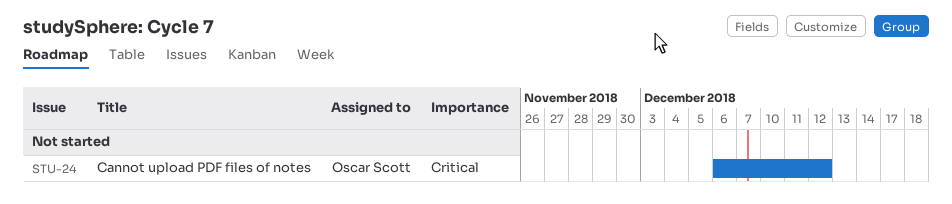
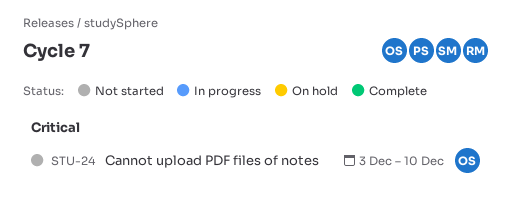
STU-24, start: Dec 6 -> Dec 3
STU-24, due: Dec 12 -> Dec 10

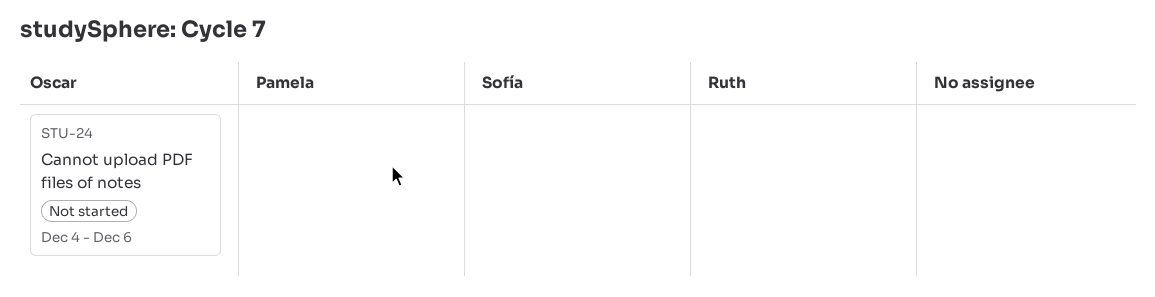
STU-24, start: Dec 3 -> Dec 4
STU-24, due: Dec 10 -> Dec 6

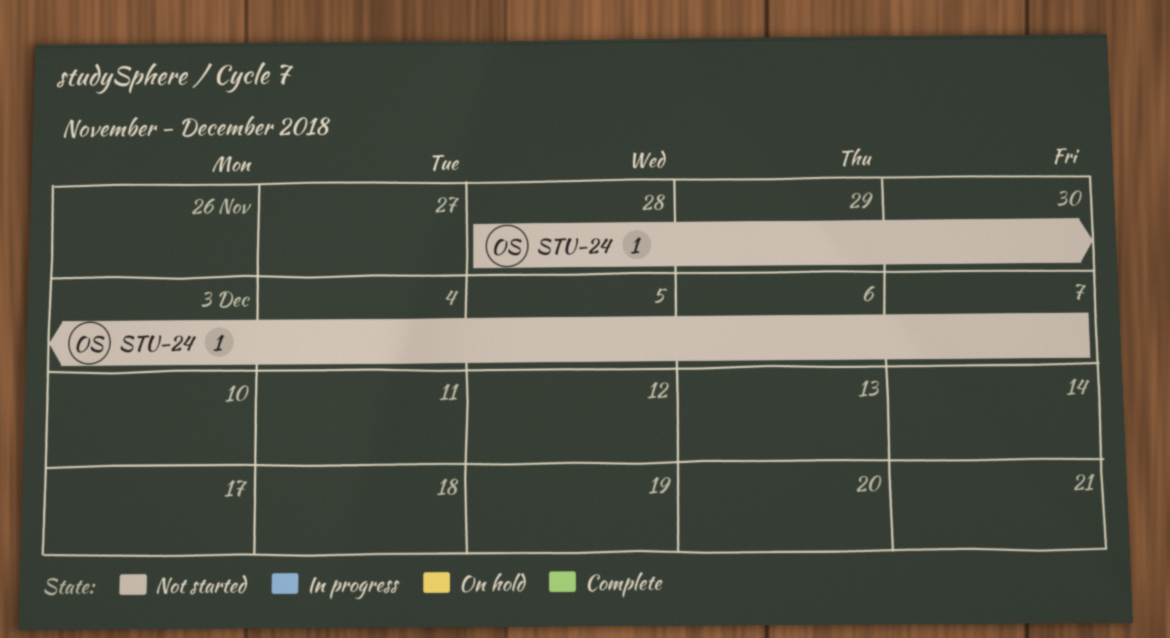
STU-24, start: Dec 4 -> Nov 28
STU-24, due: Dec 6 -> Dec 7

